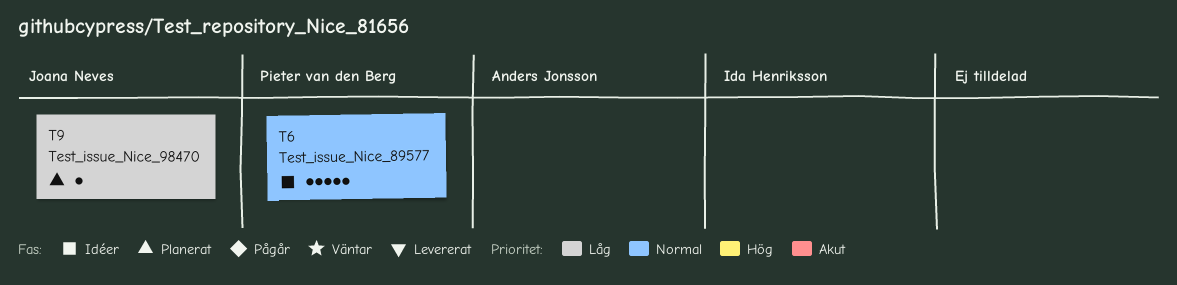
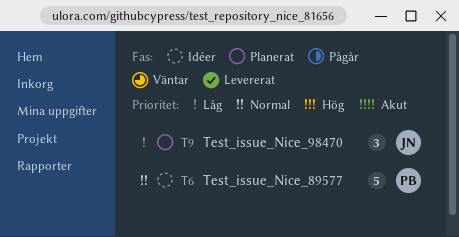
T9, estimate: 1 -> 3

